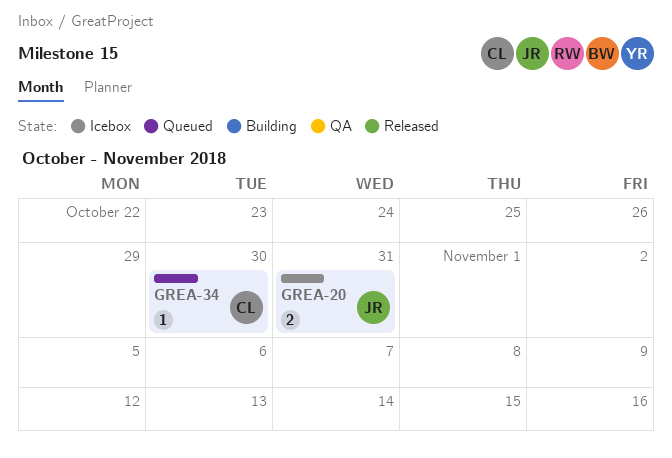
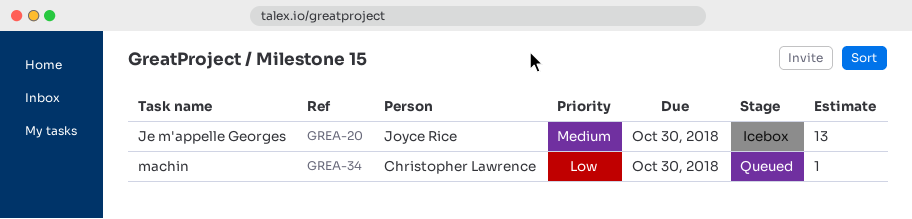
GREA-20, estimate: 2 -> 13
GREA-20, due: Oct 31 -> Oct 30

